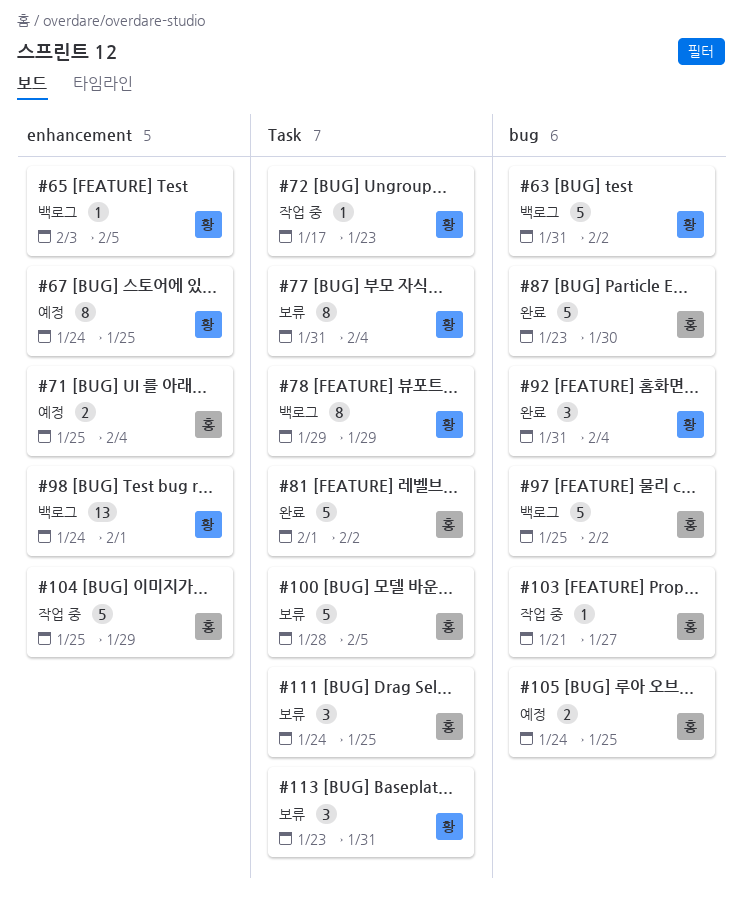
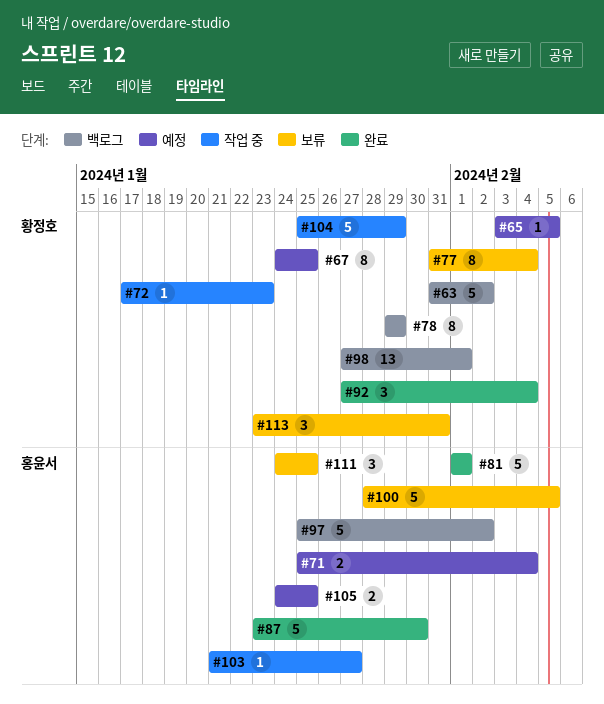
#65, status: 백로그 -> 예정
#81, due: Feb 2 -> Feb 1
#92, start: Jan 31 -> Jan 27
#98, start: Jan 24 -> Jan 27
#104, owner: 홍윤서 -> 황정호

